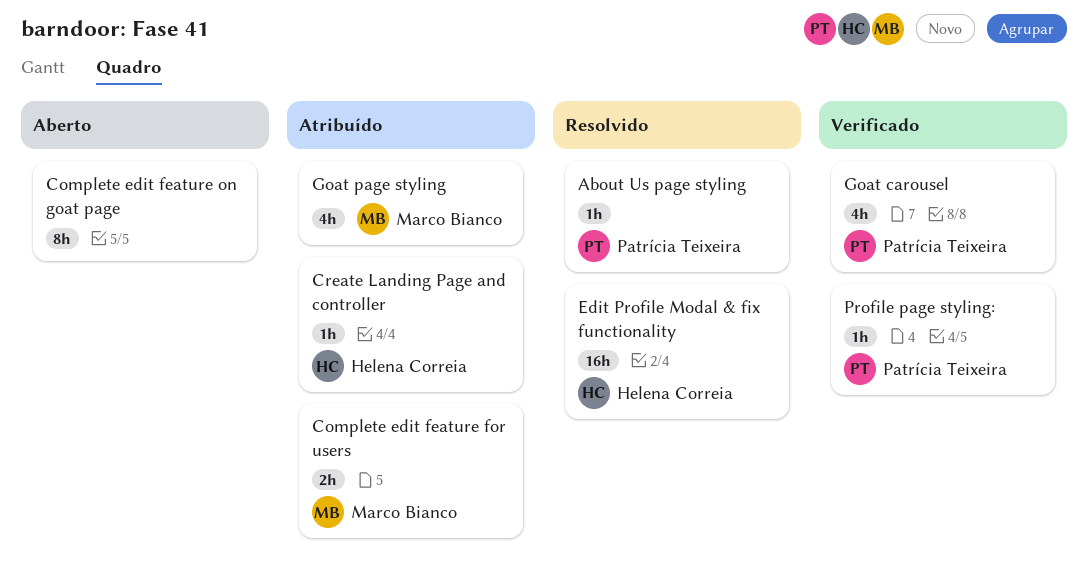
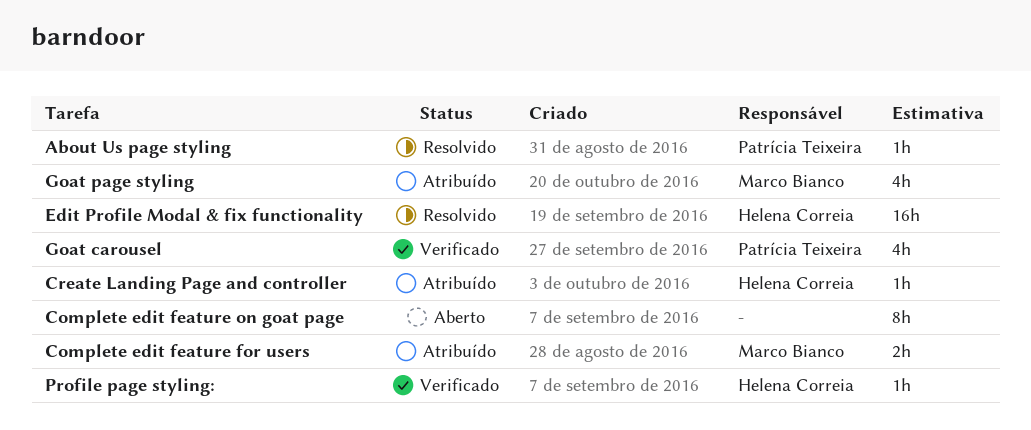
Profile page styling:, owner: Patrícia Teixeira -> Helena Correia

